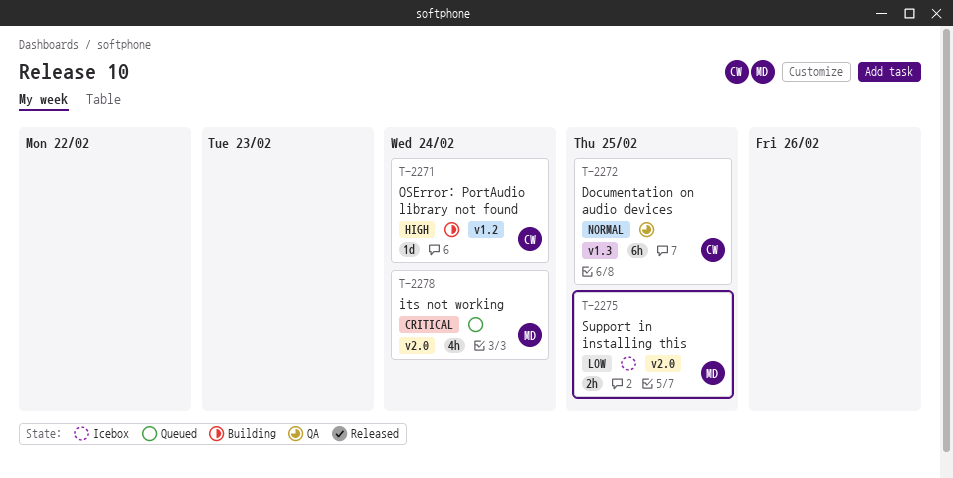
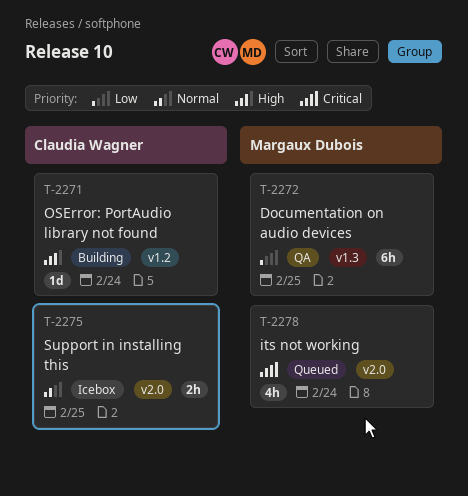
T-2272, owner: Claudia Wagner -> Margaux Dubois
T-2272, priority: Normal -> Low
T-2275, owner: Margaux Dubois -> Claudia Wagner
T-2275, priority: Low -> Normal

